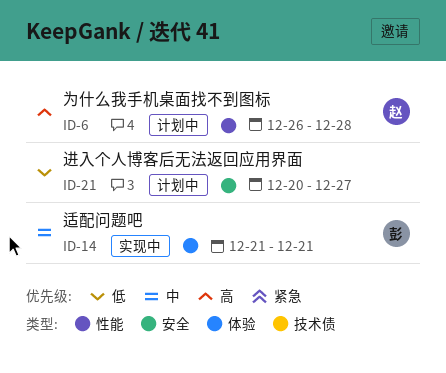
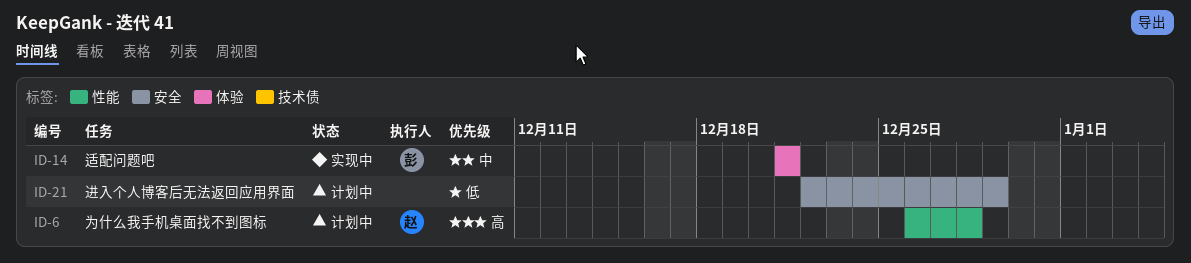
ID-21, start: Dec 20 -> Dec 22
ID-21, due: Dec 27 -> Dec 29

